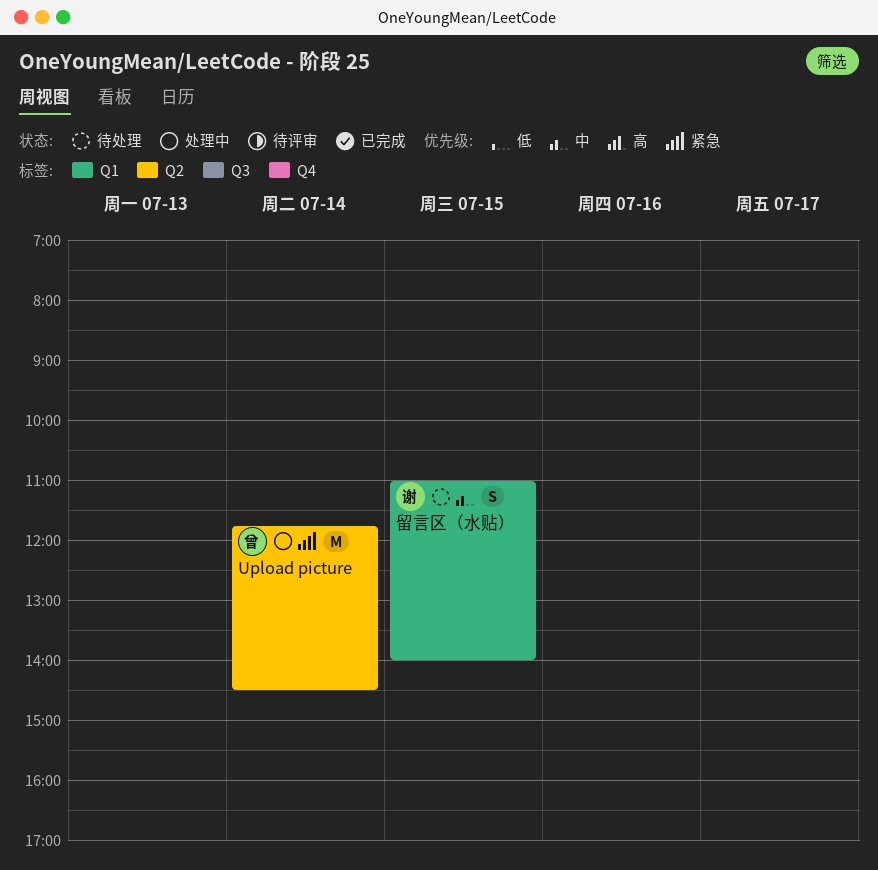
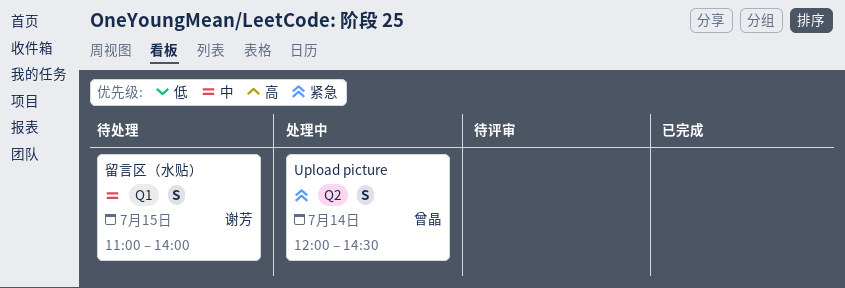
Upload picture, estimate: M -> S
Upload picture, begins: 11:45 -> 12:00

